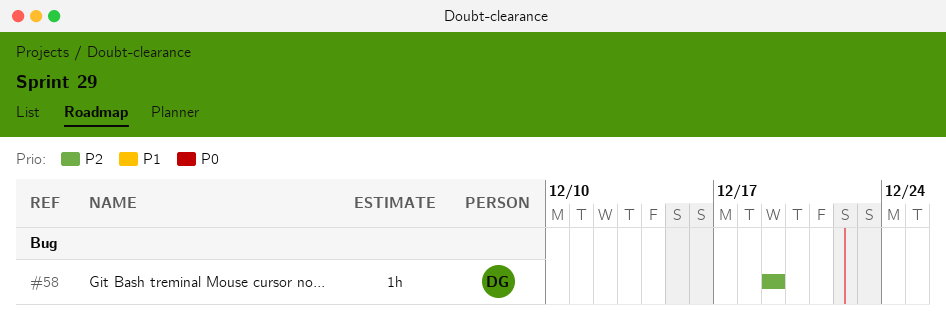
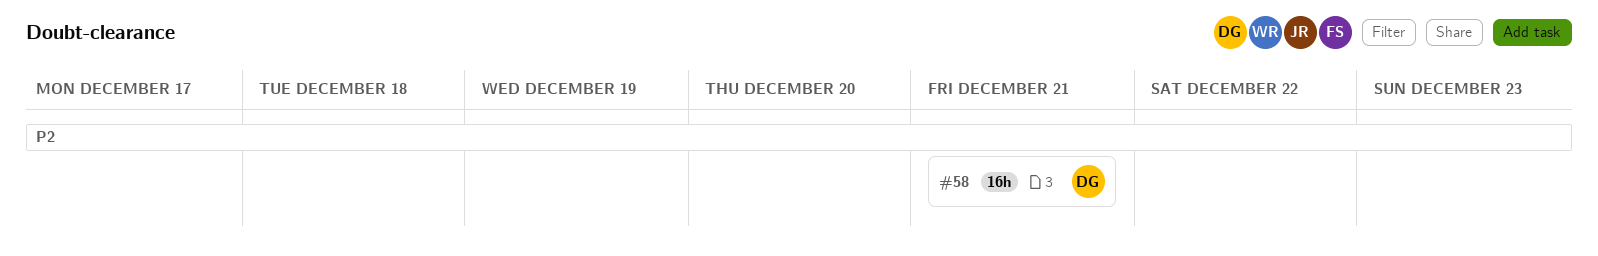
#58, estimate: 1h -> 16h
#58, due: Dec 19 -> Dec 21

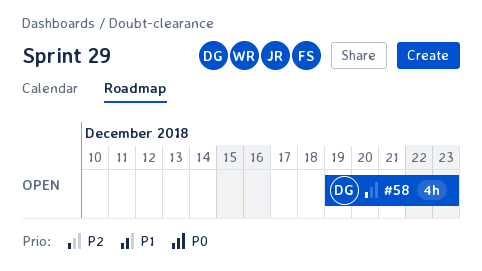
#58, estimate: 16h -> 4h
#58, due: Dec 21 -> Dec 23

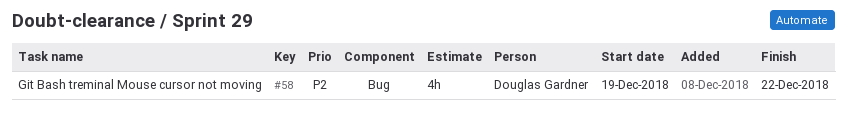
#58, due: Dec 23 -> Dec 22

